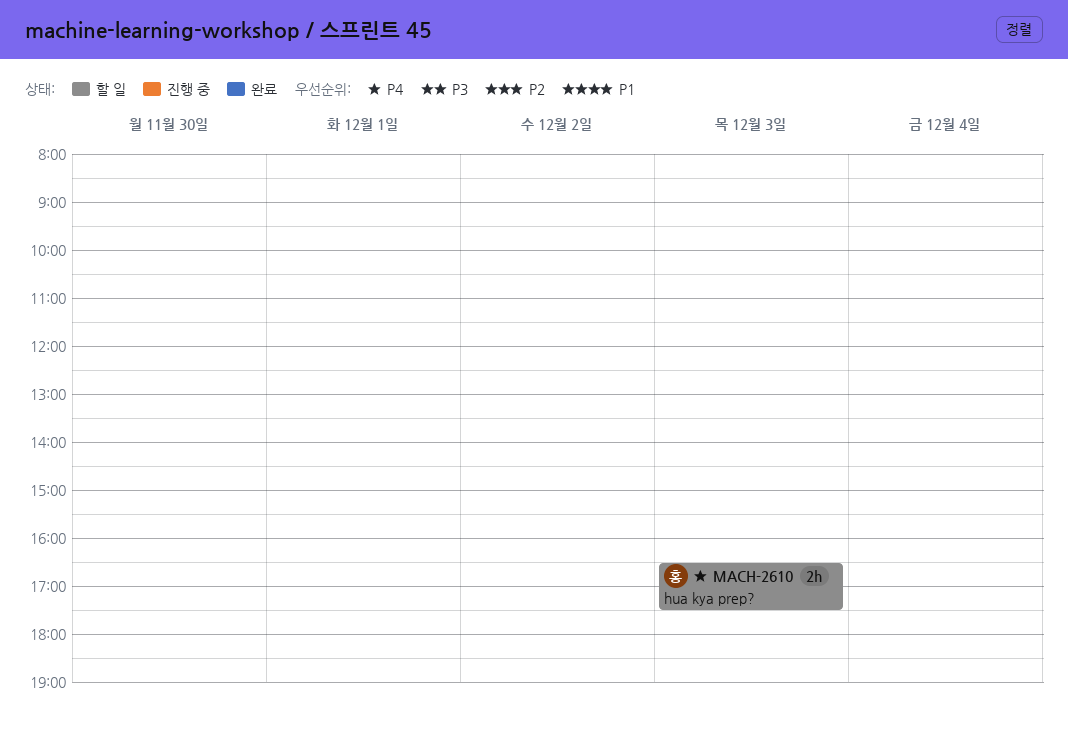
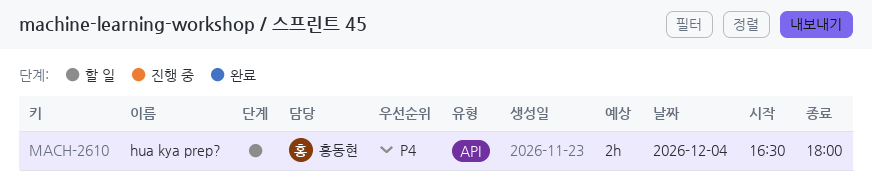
MACH-2610, day: Dec 3 -> Dec 4
MACH-2610, ends: 17:30 -> 18:00

